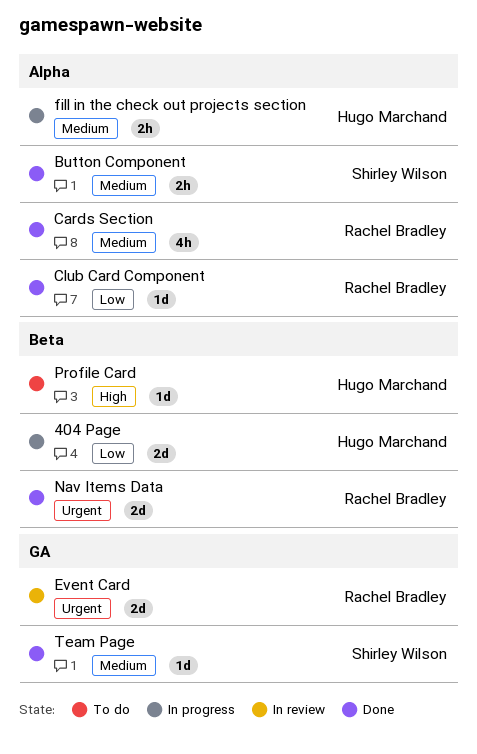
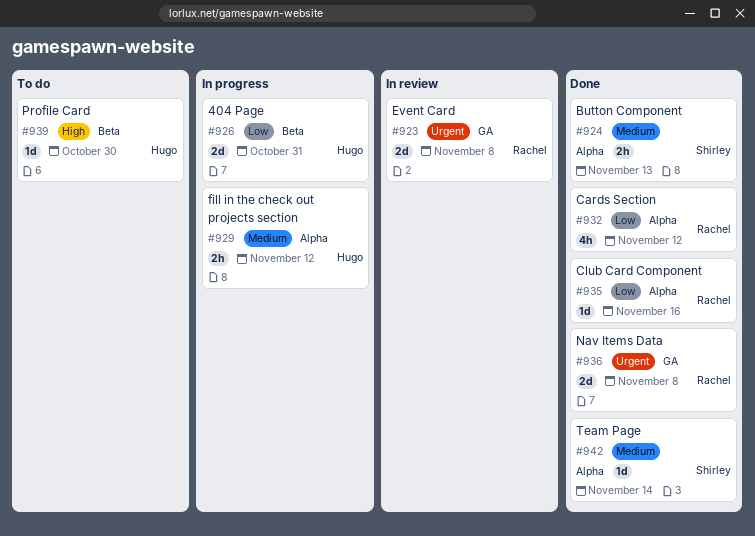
Cards Section, priority: Medium -> Low
Nav Items Data, label: Beta -> GA
Team Page, label: GA -> Alpha

